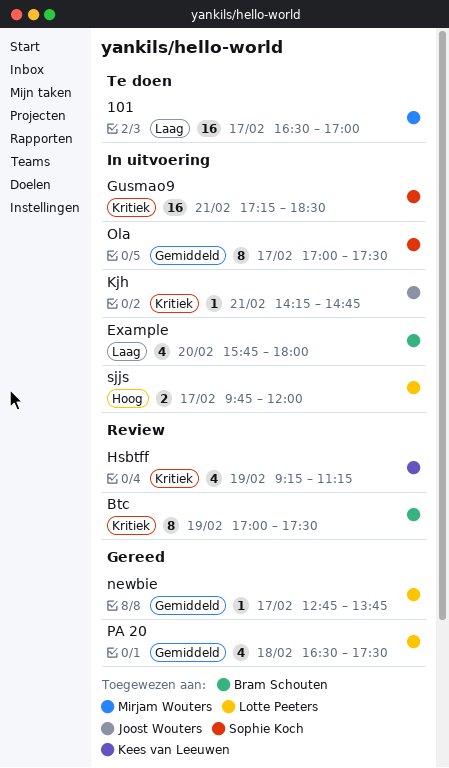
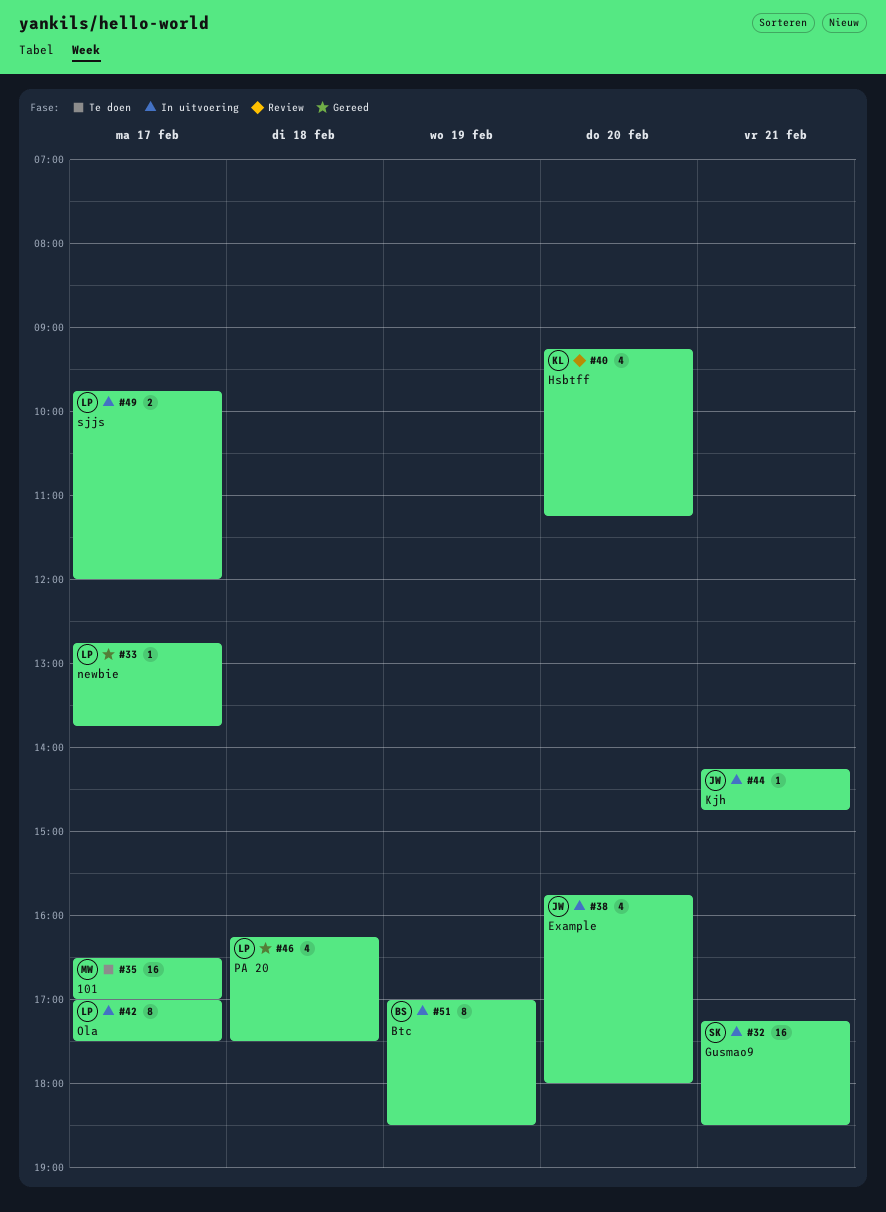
Btc, status: Review -> In uitvoering
Btc, ends: 17:30 -> 18:30
Example, owner: Bram Schouten -> Joost Wouters
Hsbtff, day: Feb 19 -> Feb 20
Ola, owner: Sophie Koch -> Lotte Peeters
PA 20, begins: 16:30 -> 16:15

